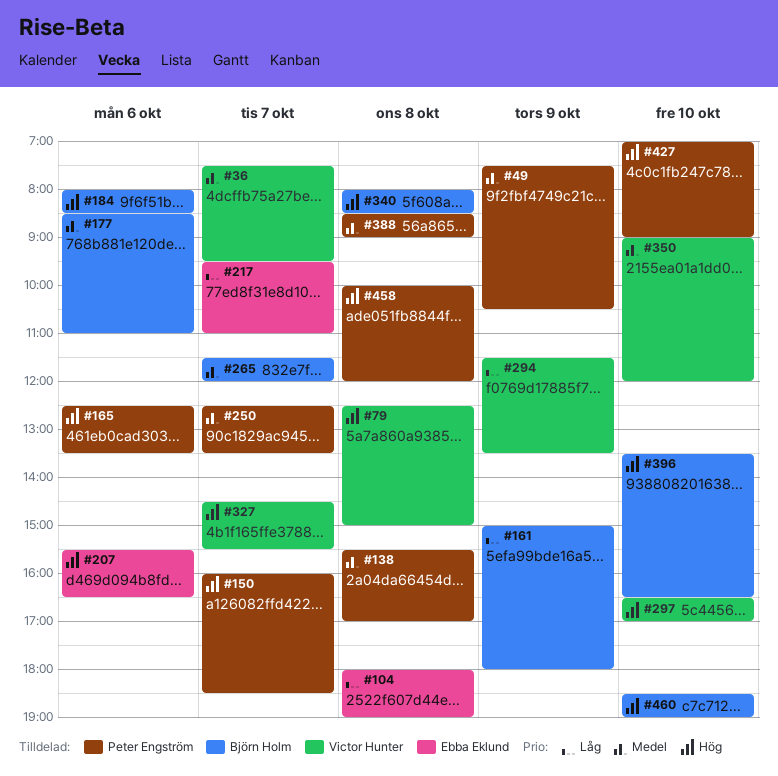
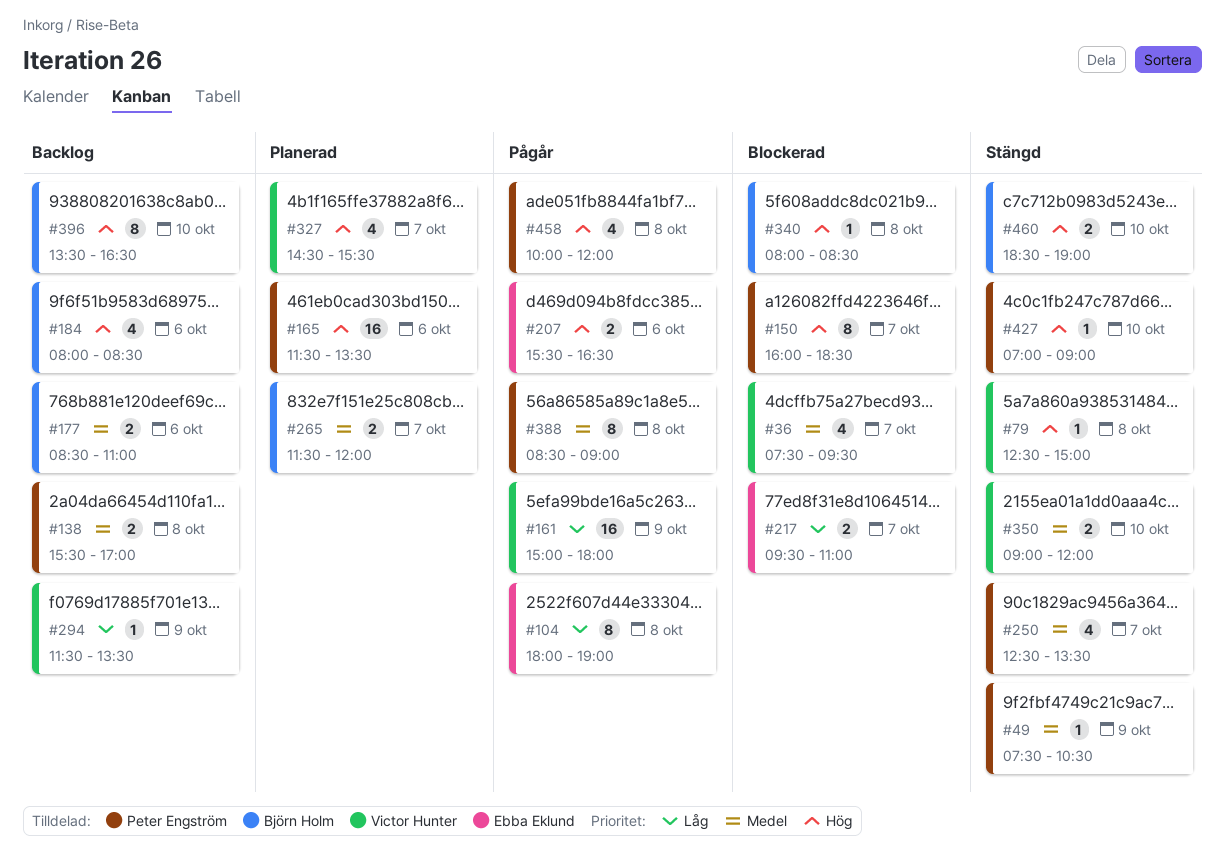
#161, owner: Björn Holm -> Victor Hunter
#165, begins: 12:30 -> 11:30
#297: present -> none

